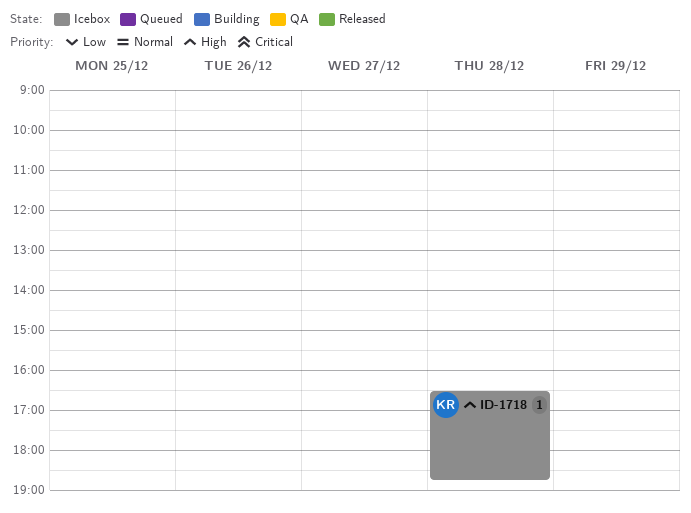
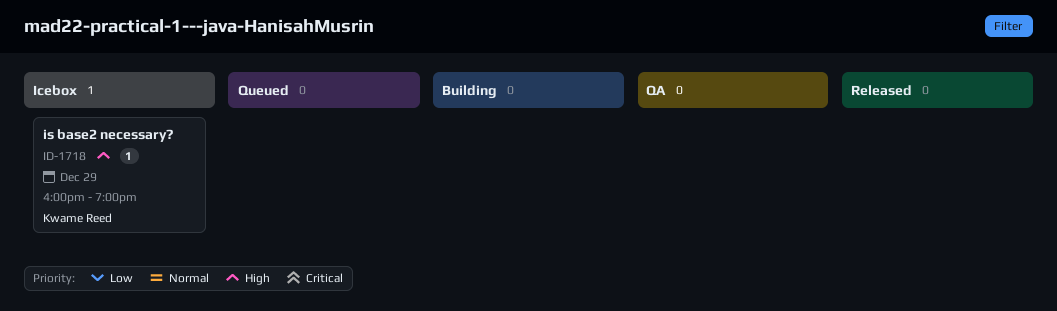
ID-1718, day: Dec 28 -> Dec 29
ID-1718, begins: 16:30 -> 16:00
ID-1718, ends: 18:45 -> 19:00

